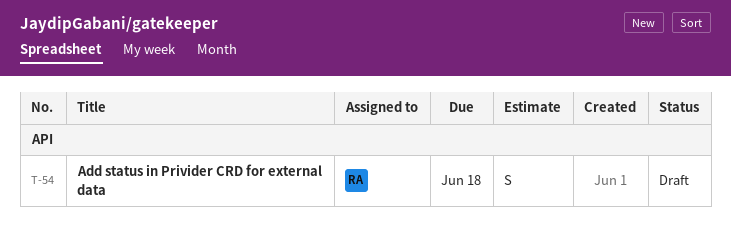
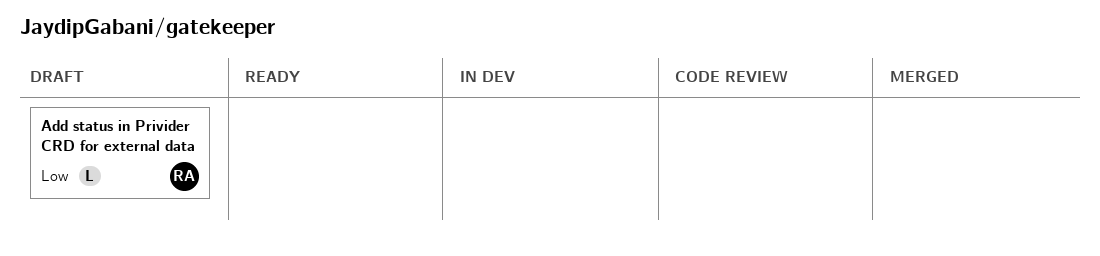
Add status in Privider CRD for external data, estimate: S -> L

